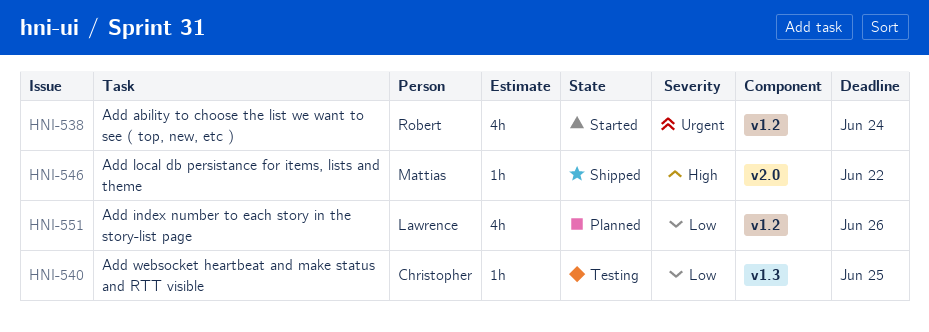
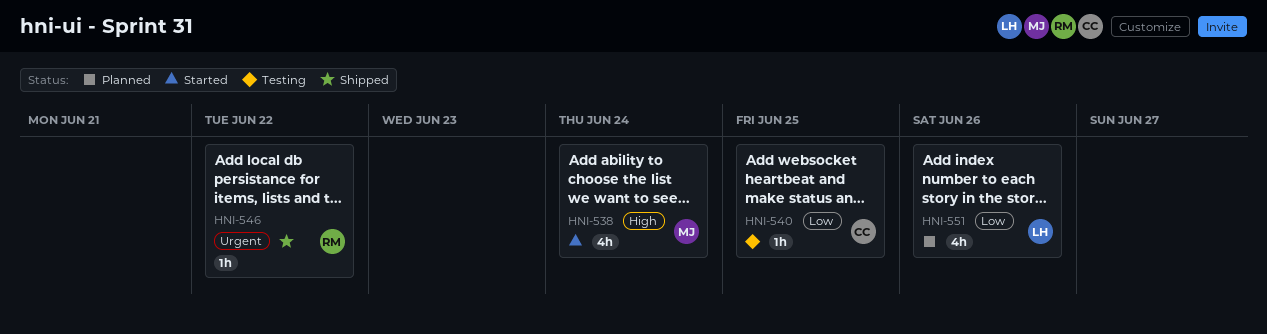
HNI-538, owner: Robert -> Mattias
HNI-538, priority: Urgent -> High
HNI-546, owner: Mattias -> Robert
HNI-546, priority: High -> Urgent

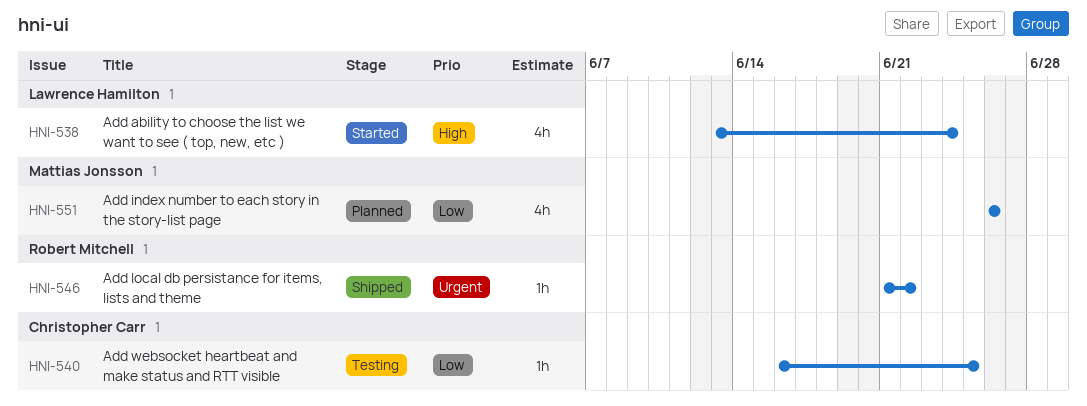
HNI-538, owner: Mattias Jonsson -> Lawrence Hamilton
HNI-551, owner: Lawrence Hamilton -> Mattias Jonsson

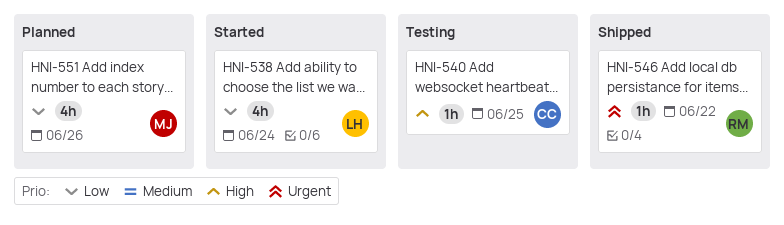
HNI-538, priority: High -> Low
HNI-540, priority: Low -> High

